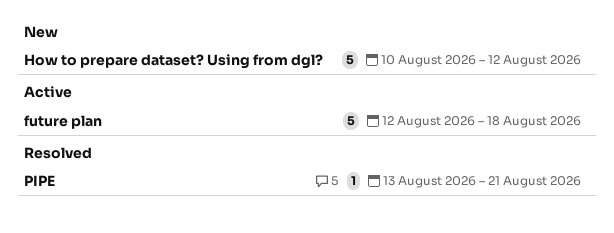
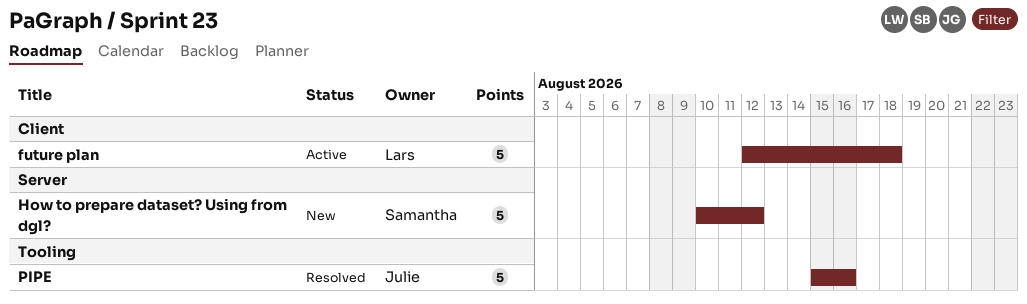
PIPE, estimate: 1 -> 5
PIPE, start: Aug 13 -> Aug 15
PIPE, due: Aug 21 -> Aug 16

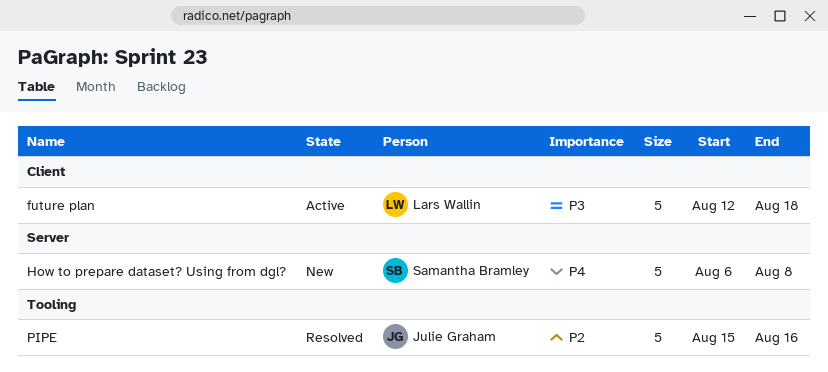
How to prepare dataset? Using from dgl?, start: Aug 10 -> Aug 6
How to prepare dataset? Using from dgl?, due: Aug 12 -> Aug 8

